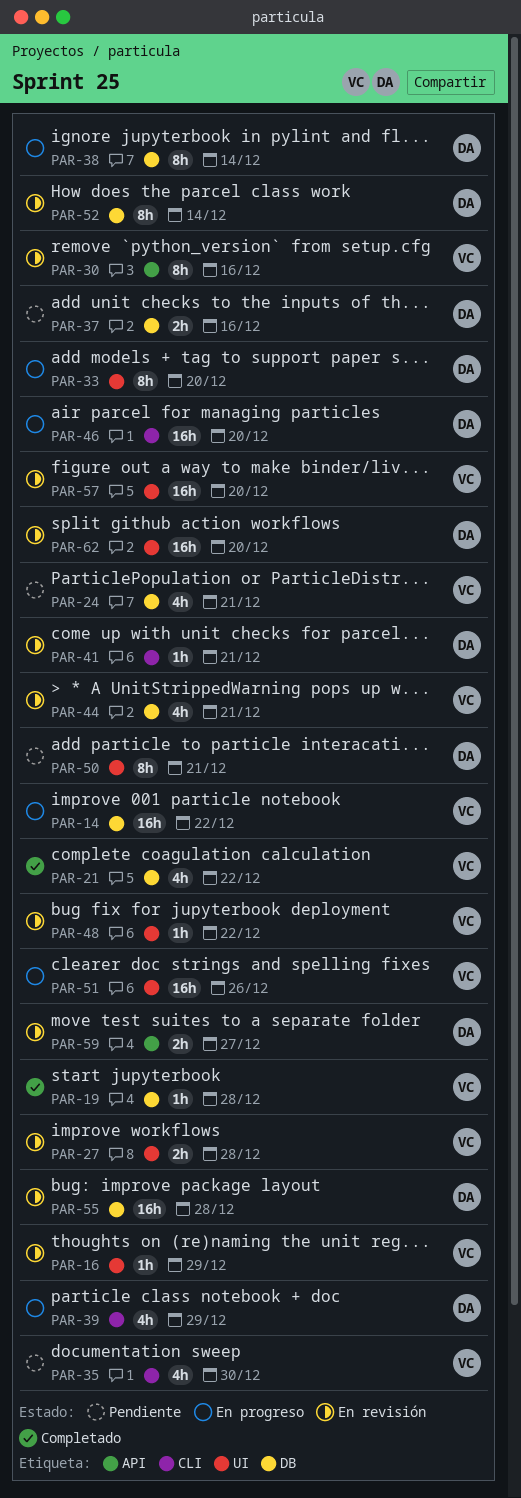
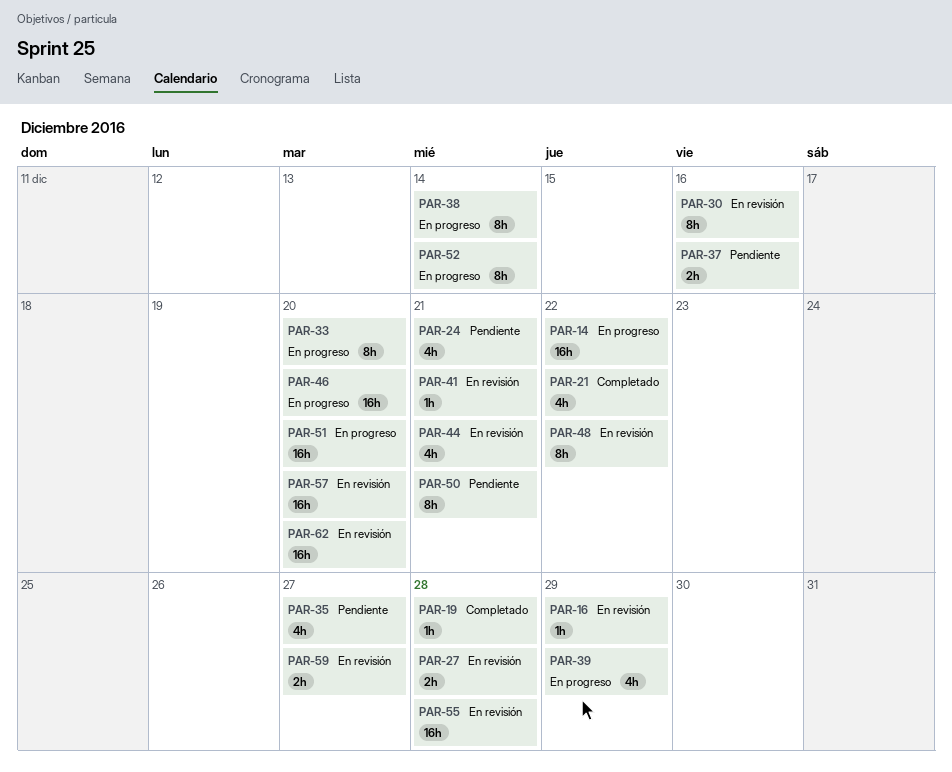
PAR-35, due: Dec 30 -> Dec 27
PAR-48, estimate: 1h -> 8h
PAR-51, due: Dec 26 -> Dec 20
PAR-52, status: En revisión -> En progreso

